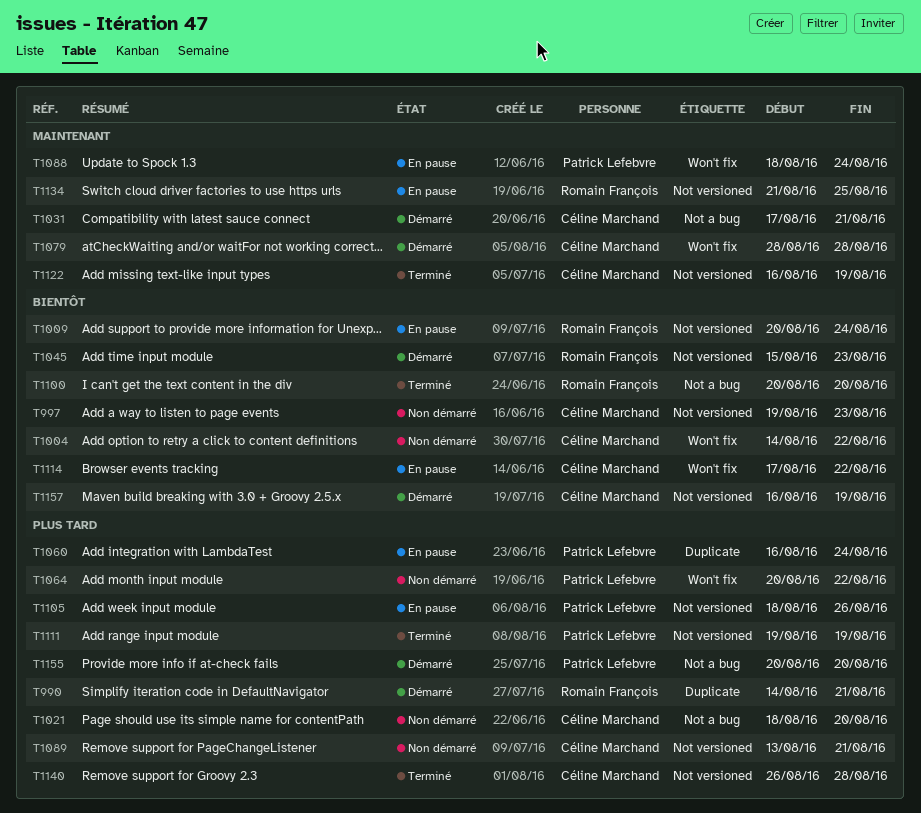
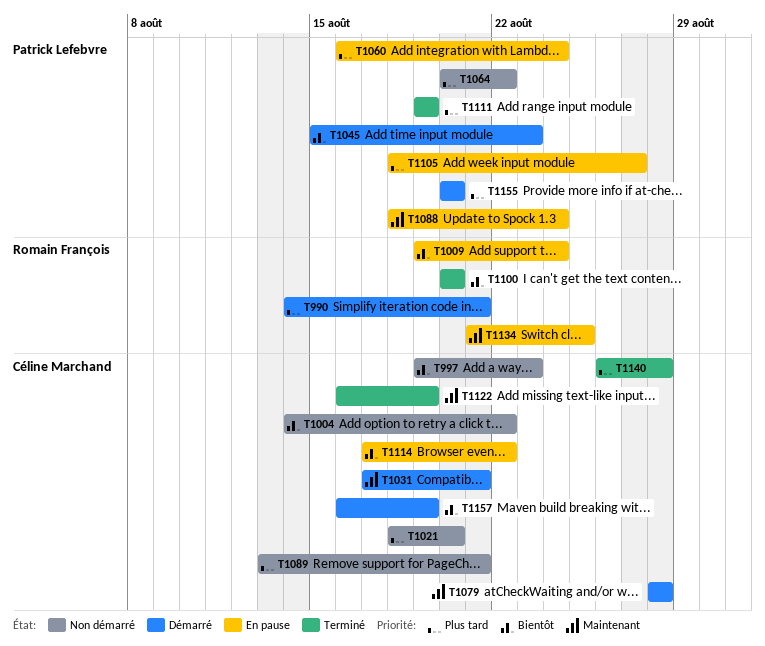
T1009, start: Aug 20 -> Aug 19
T1045, owner: Romain François -> Patrick Lefebvre
T1105, due: Aug 26 -> Aug 27

